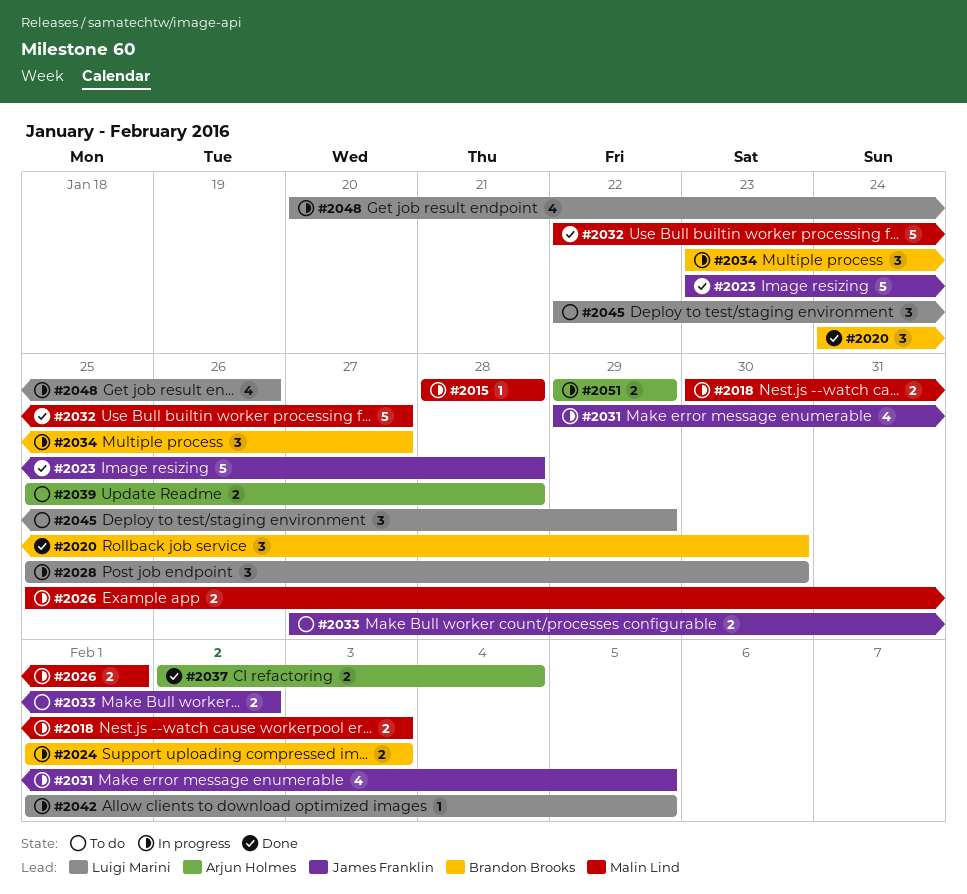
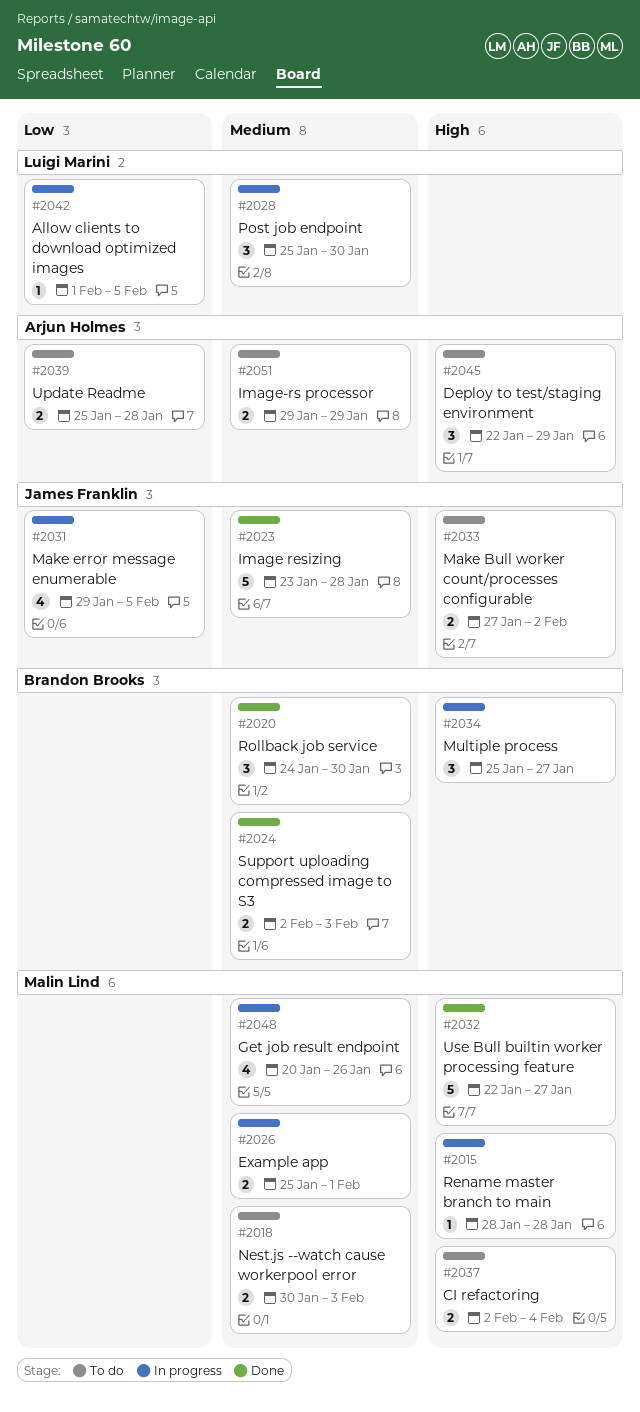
#2018, status: In progress -> To do
#2024, status: In progress -> Done
#2024, start: Feb 1 -> Feb 2
#2034, start: Jan 23 -> Jan 25
#2037, status: Done -> To do
#2037, owner: Arjun Holmes -> Malin Lind
#2045, owner: Luigi Marini -> Arjun Holmes
#2048, owner: Luigi Marini -> Malin Lind
#2051, status: In progress -> To do

